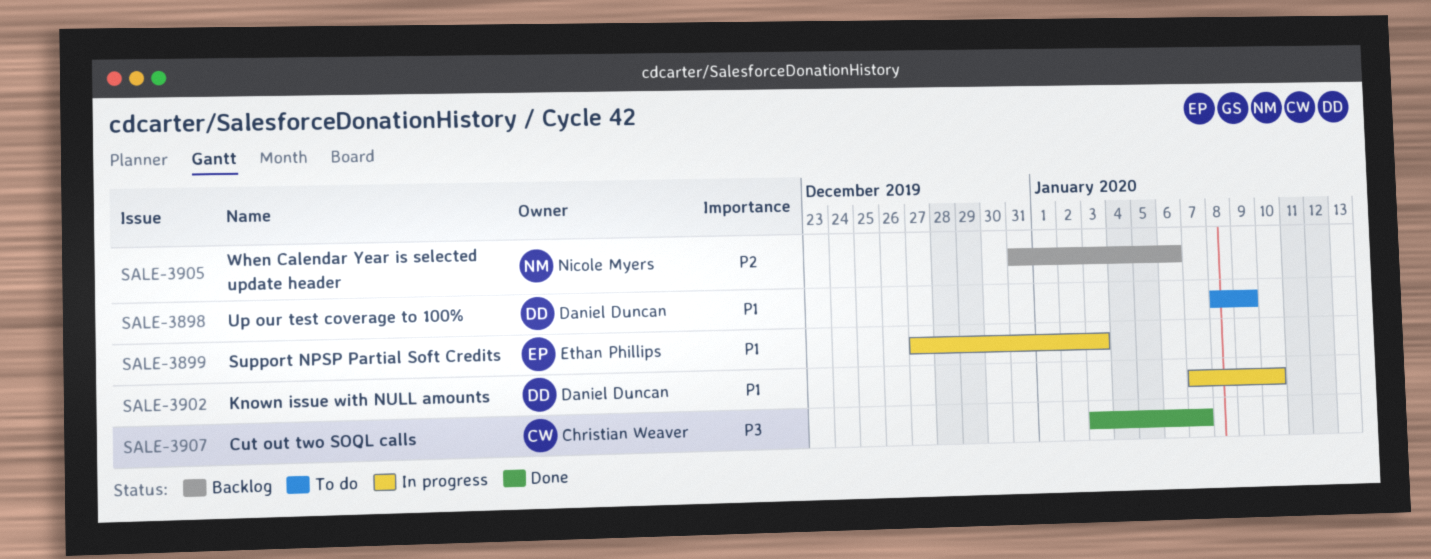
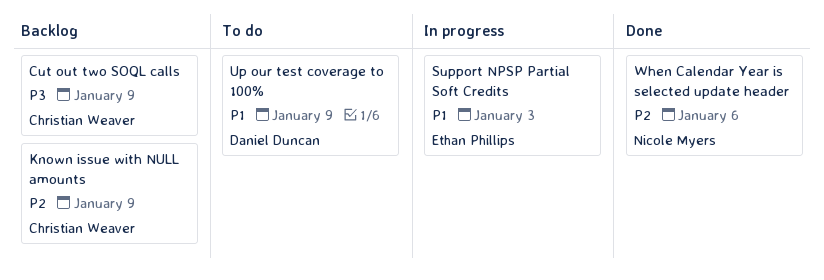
Cut out two SOQL calls, status: Done -> Backlog
Cut out two SOQL calls, due: Jan 7 -> Jan 9
Known issue with NULL amounts, status: In progress -> Backlog
Known issue with NULL amounts, owner: Daniel Duncan -> Christian Weaver
Known issue with NULL amounts, priority: P1 -> P2
Known issue with NULL amounts, due: Jan 10 -> Jan 9
When Calendar Year is selected update header, status: Backlog -> Done

